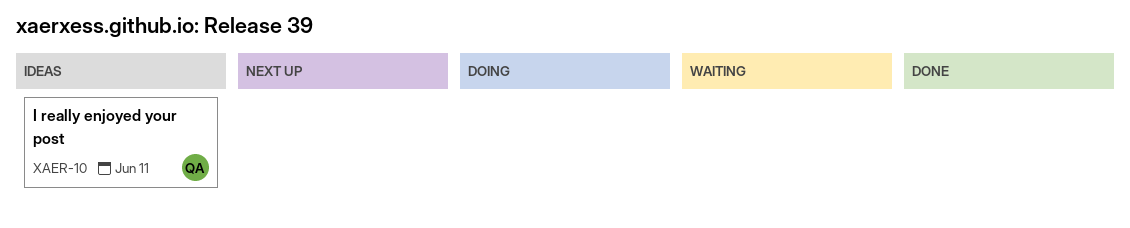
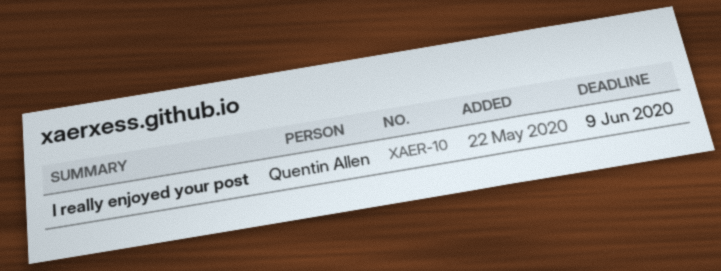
XAER-10, due: Jun 11 -> Jun 9

